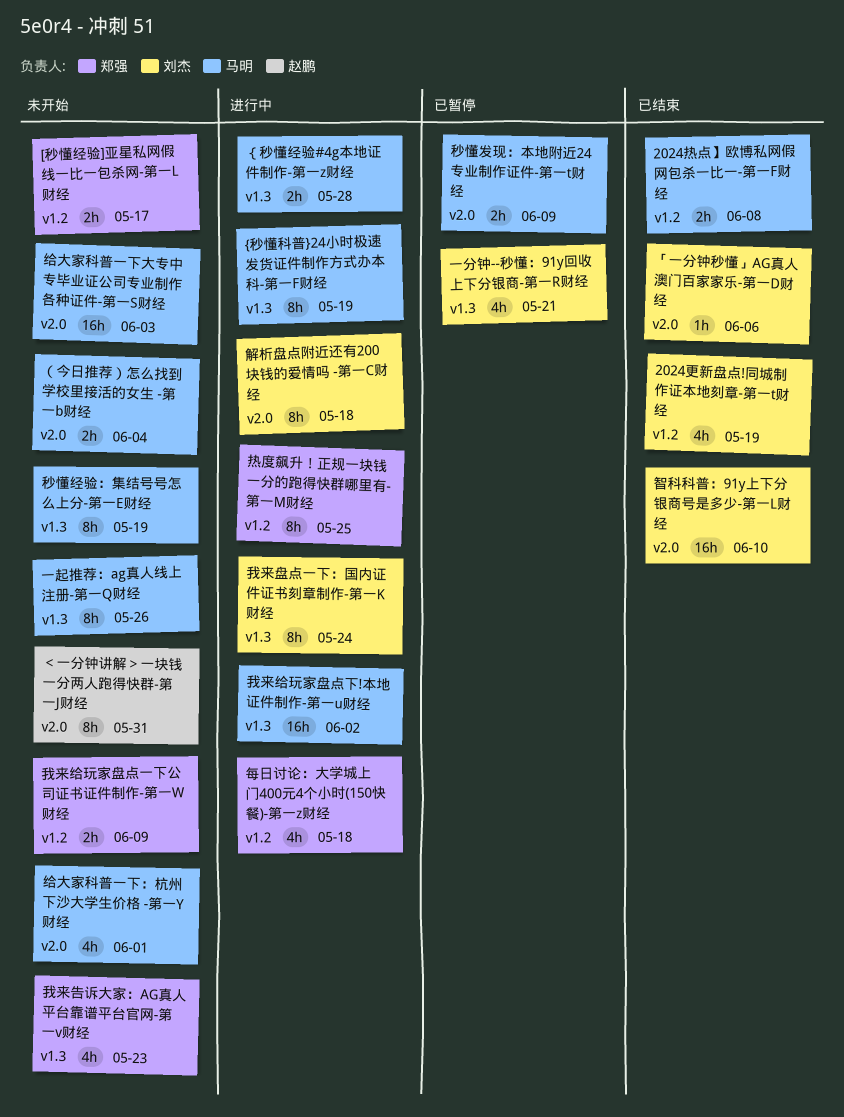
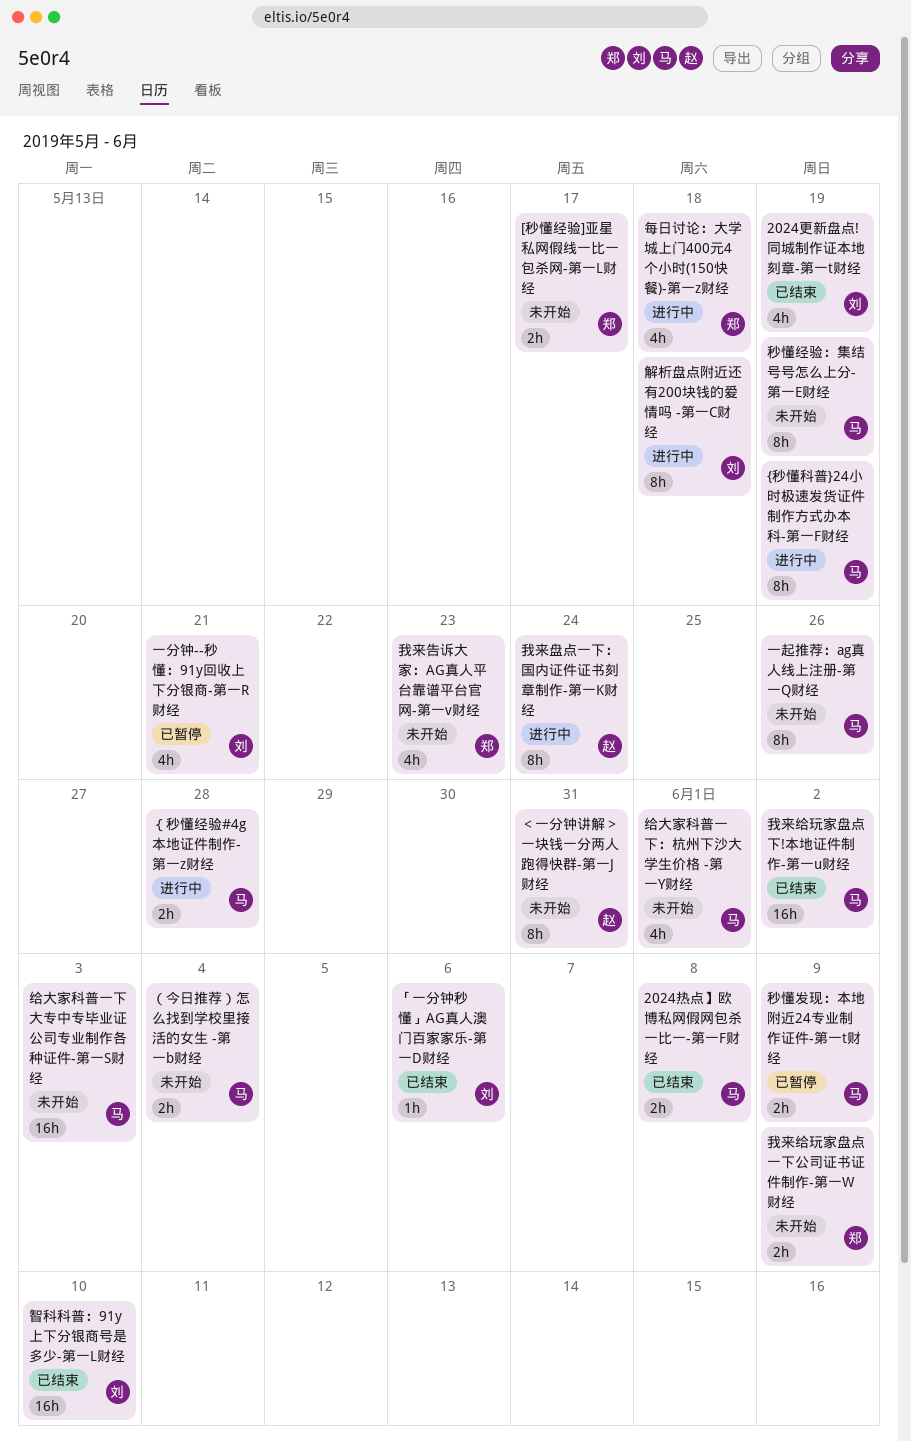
我来盘点一下：国内证件证书刻章制作-第一K财经, owner: 刘杰 -> 赵鹏
我来给玩家盘点下!本地证件制作-第一u财经, status: 进行中 -> 已结束
热度飙升！正规一块钱一分的跑得快群哪里有-第一M财经: present -> none

